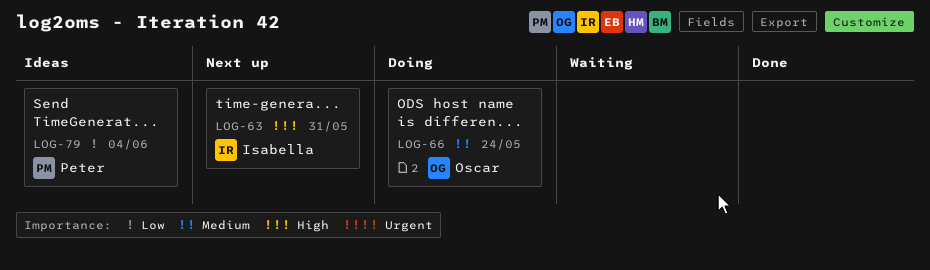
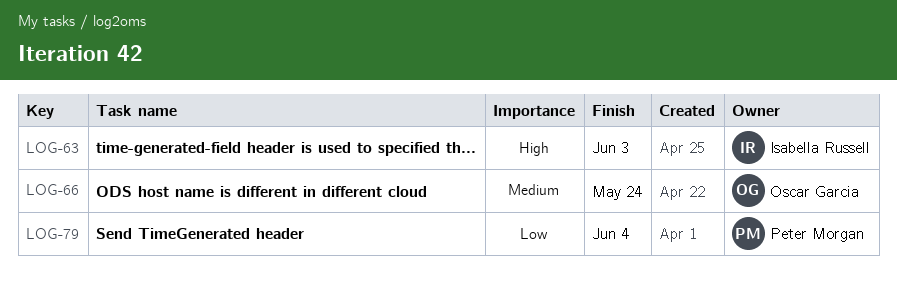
LOG-63, due: May 31 -> Jun 3

